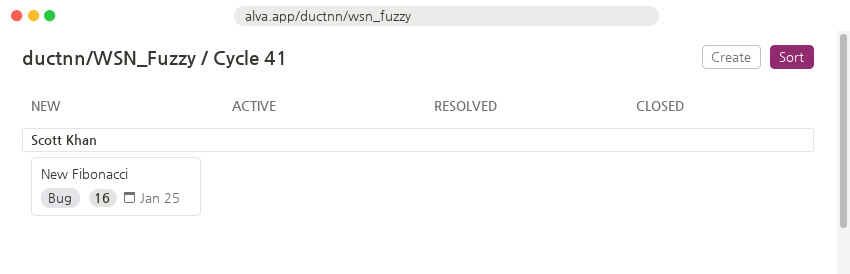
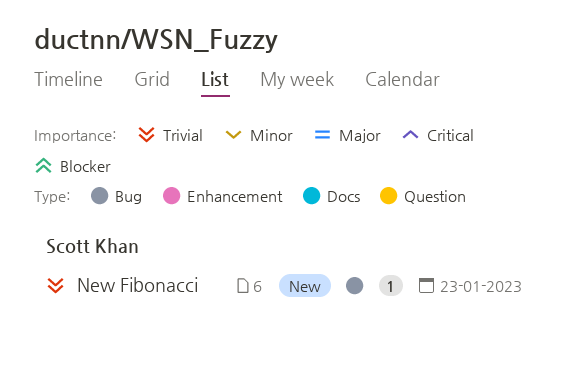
New Fibonacci, estimate: 16 -> 1
New Fibonacci, due: Jan 25 -> Jan 23

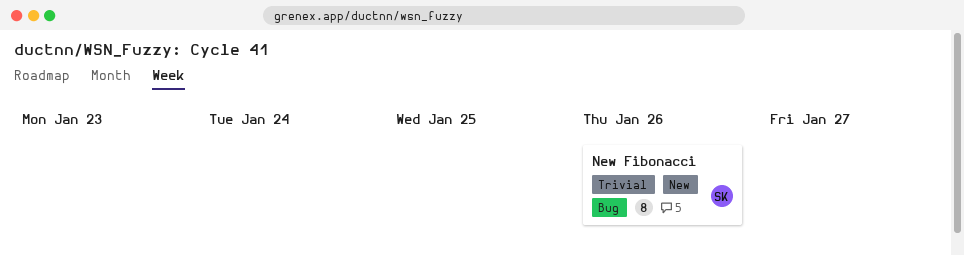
New Fibonacci, estimate: 1 -> 8
New Fibonacci, due: Jan 23 -> Jan 26

